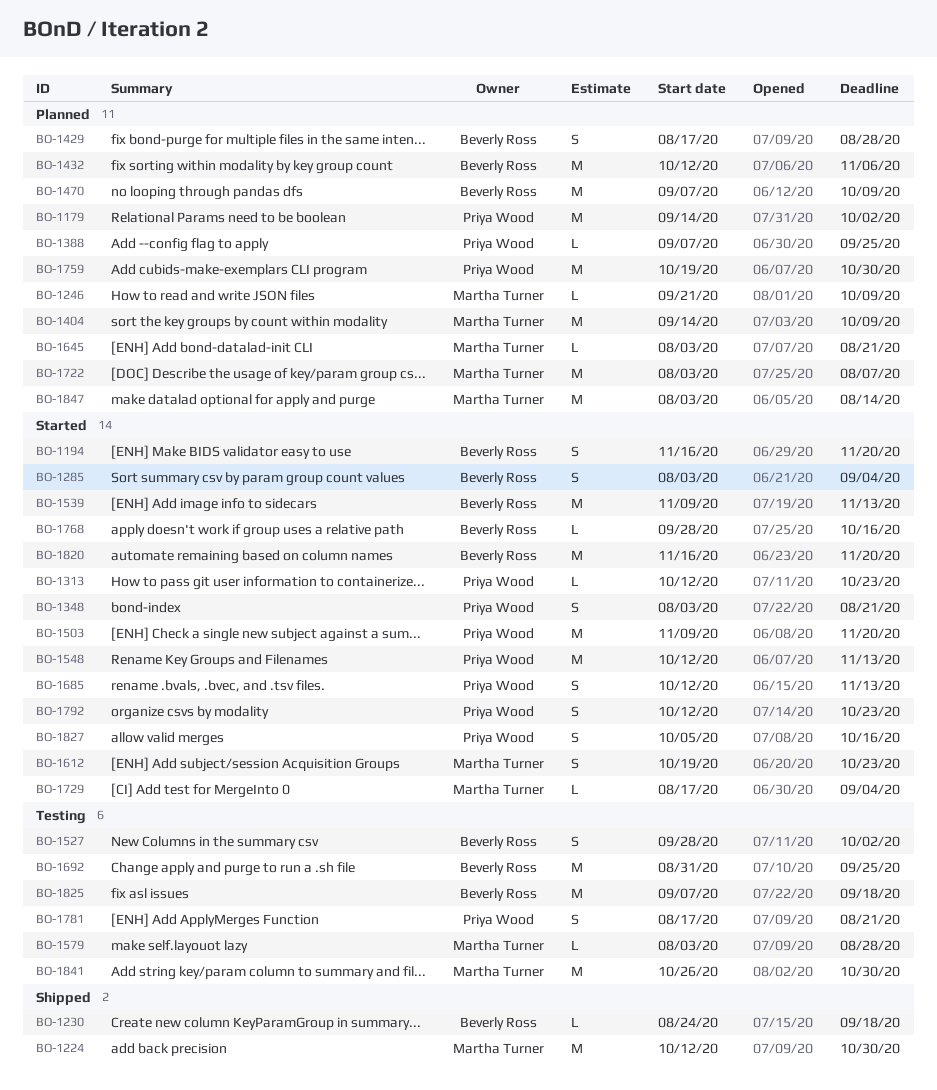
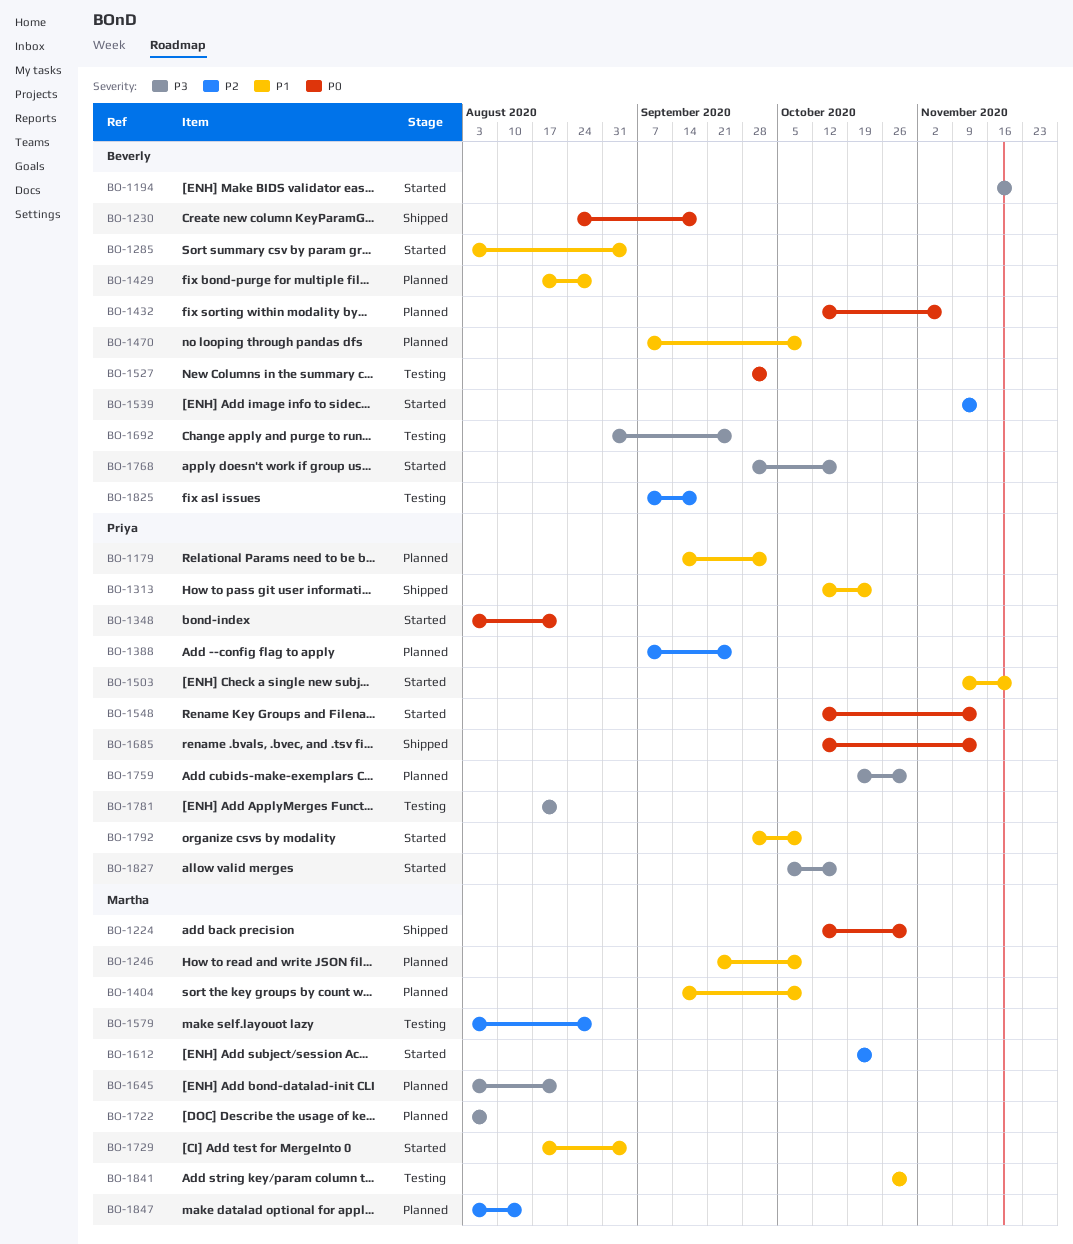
BO-1313, status: Started -> Shipped
BO-1685, status: Started -> Shipped
BO-1792, start: Oct 12 -> Sep 28
BO-1792, due: Oct 23 -> Oct 9
BO-1820: present -> none

